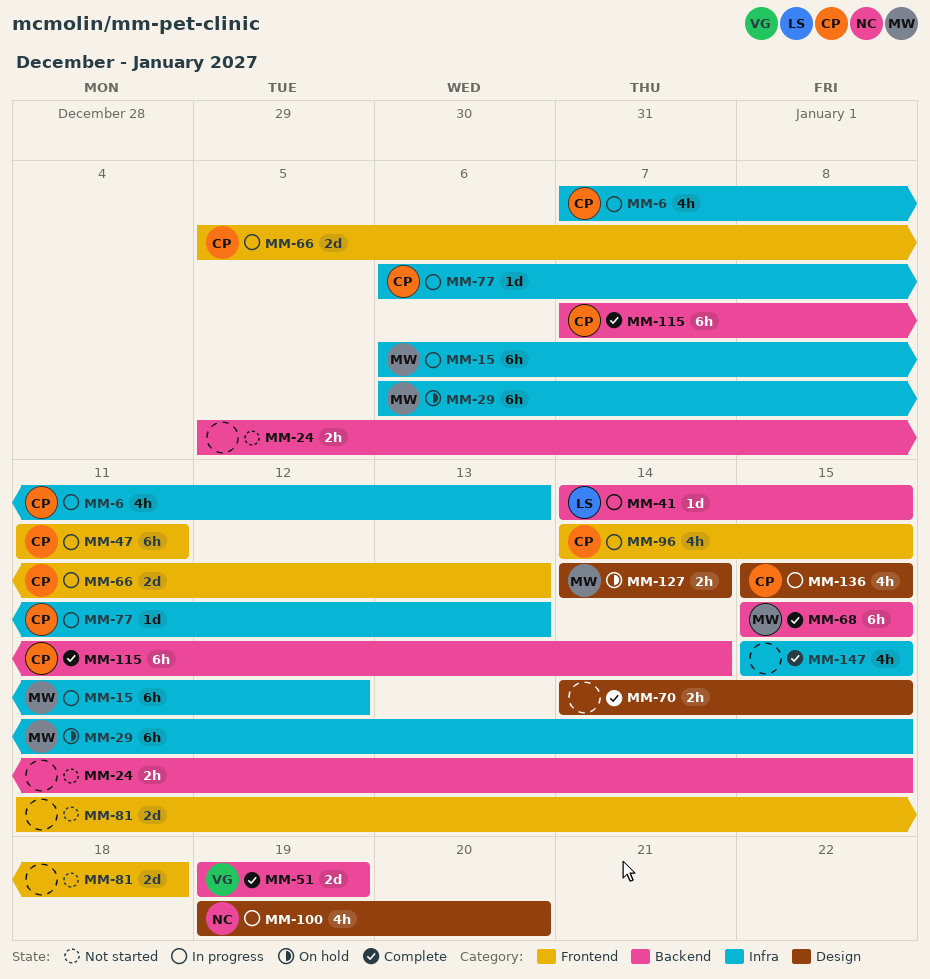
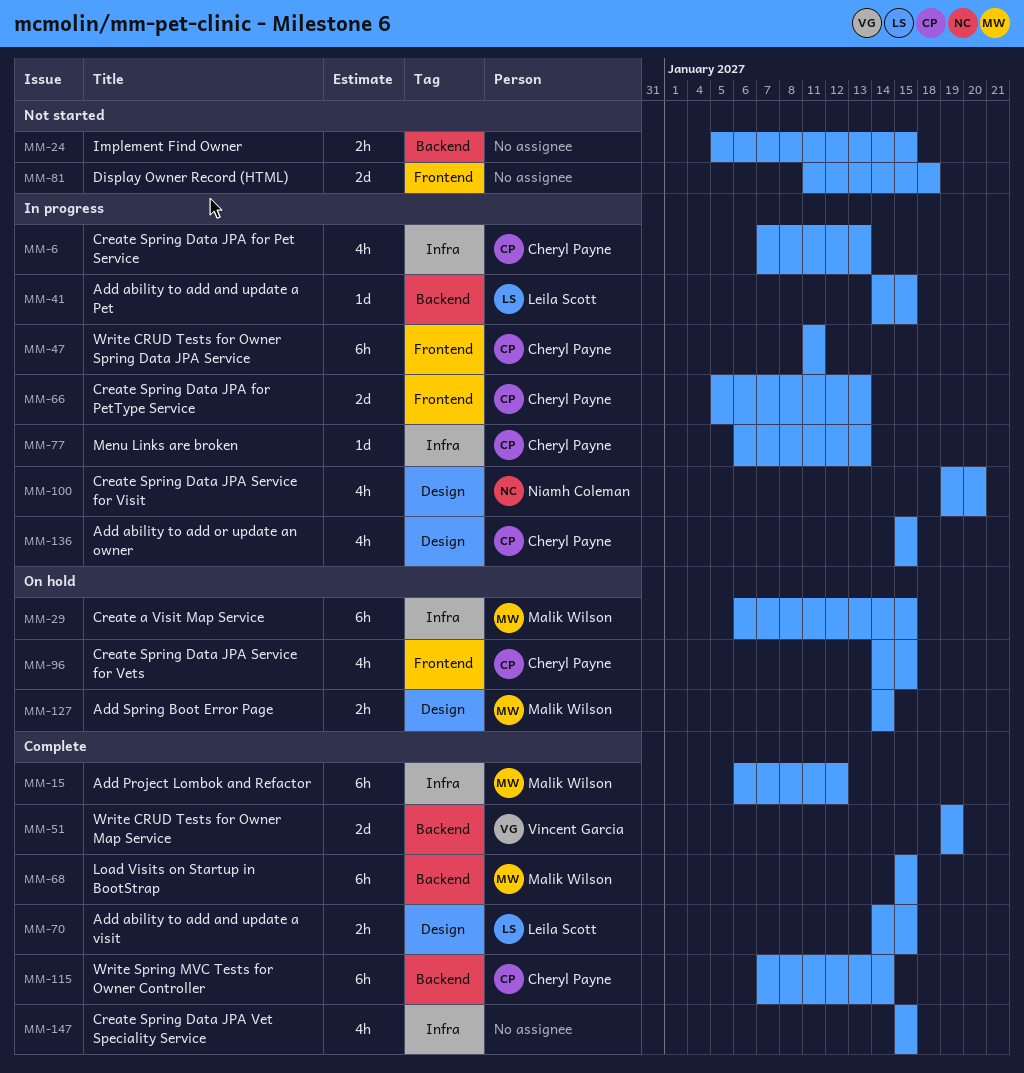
MM-15, status: In progress -> Complete
MM-70, owner: none -> Leila Scott
MM-96, status: In progress -> On hold

